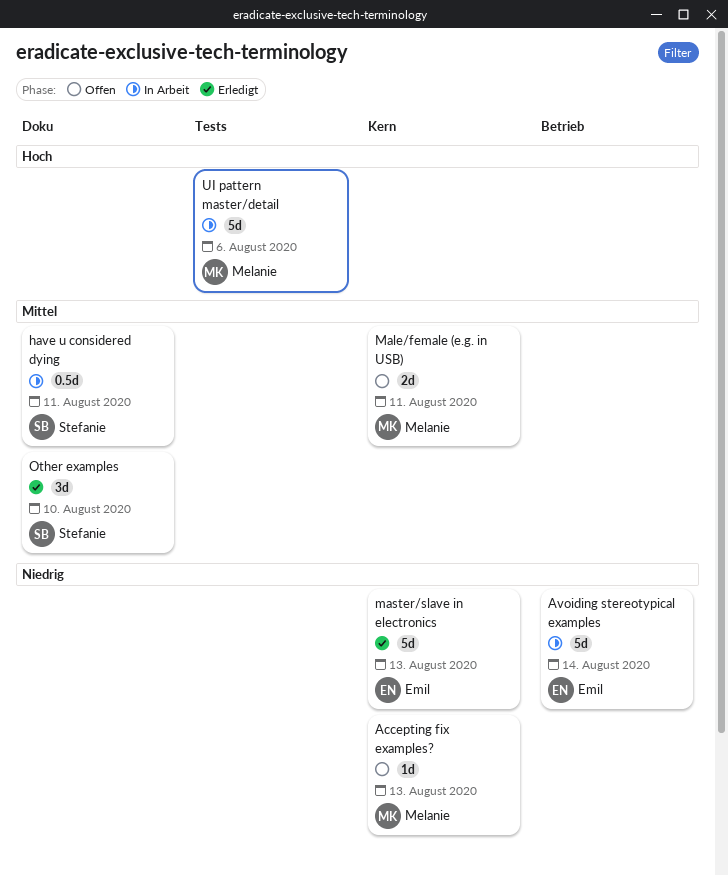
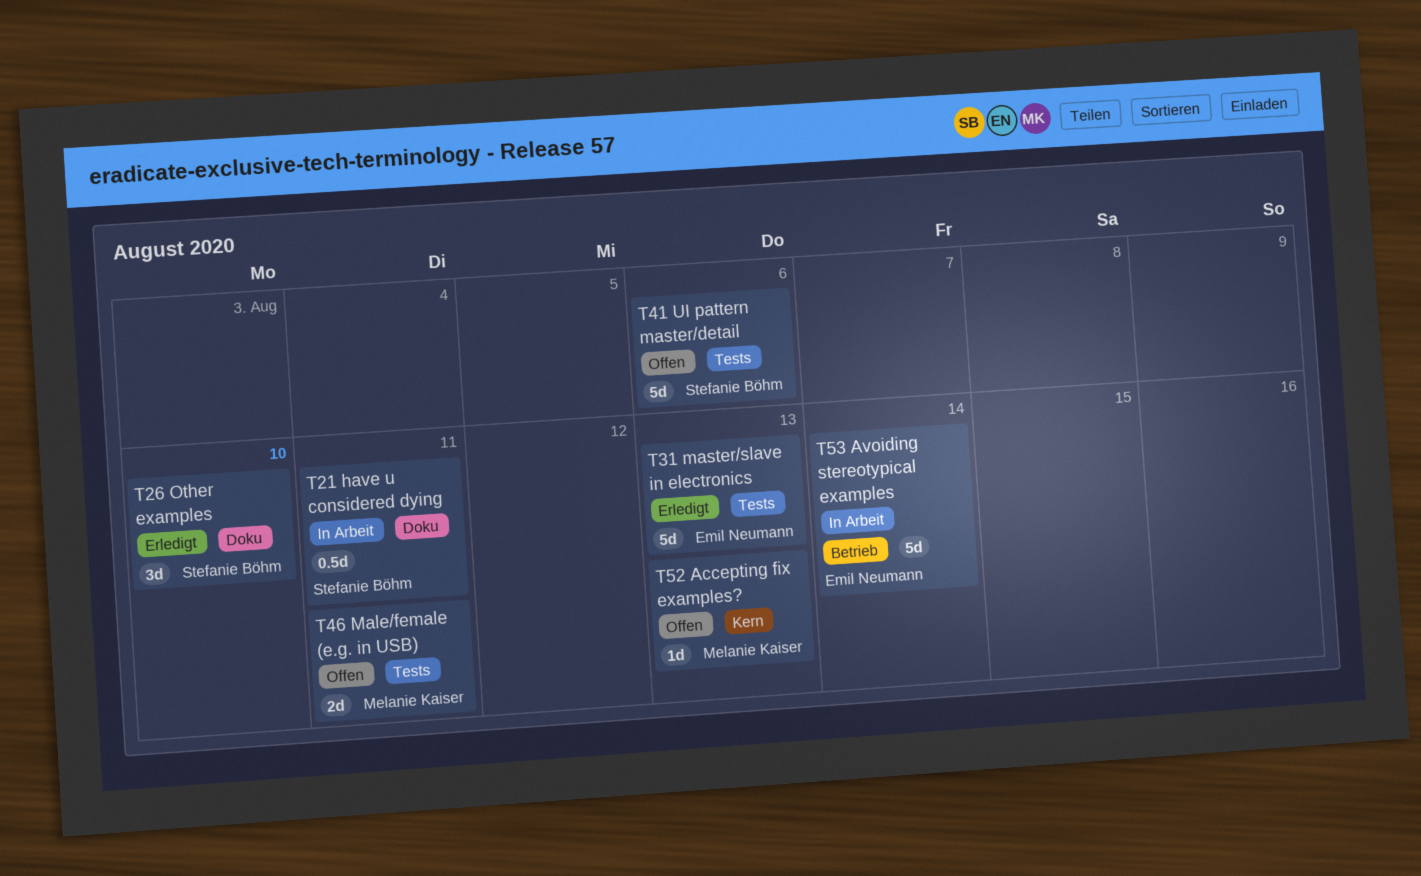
Male/female (e.g. in USB), label: Kern -> Tests
master/slave in electronics, label: Kern -> Tests
UI pattern master/detail, status: In Arbeit -> Offen
UI pattern master/detail, owner: Melanie Kaiser -> Stefanie Böhm

